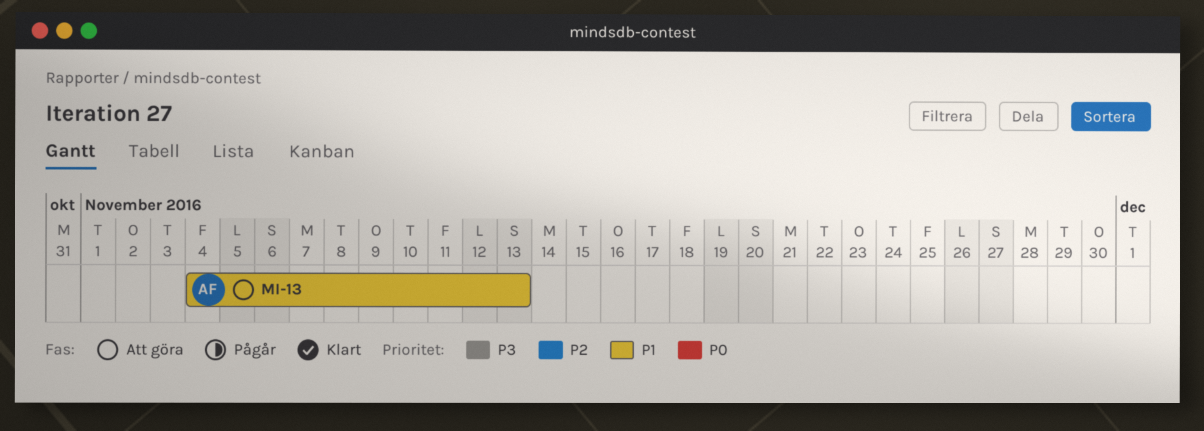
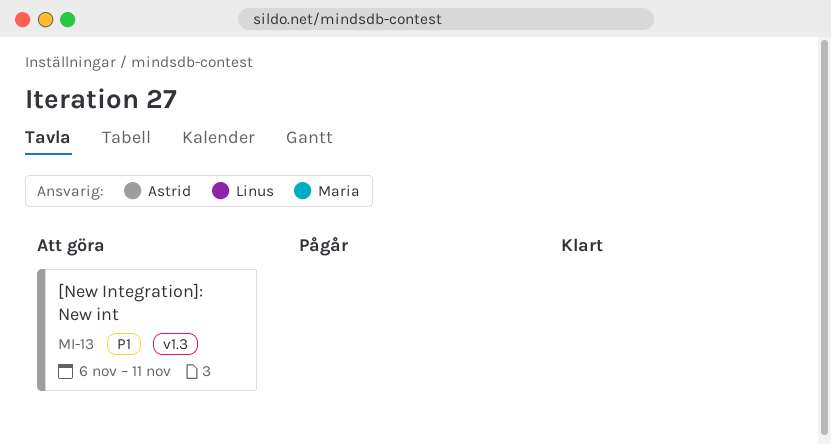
MI-13, start: Nov 4 -> Nov 6
MI-13, due: Nov 13 -> Nov 11

